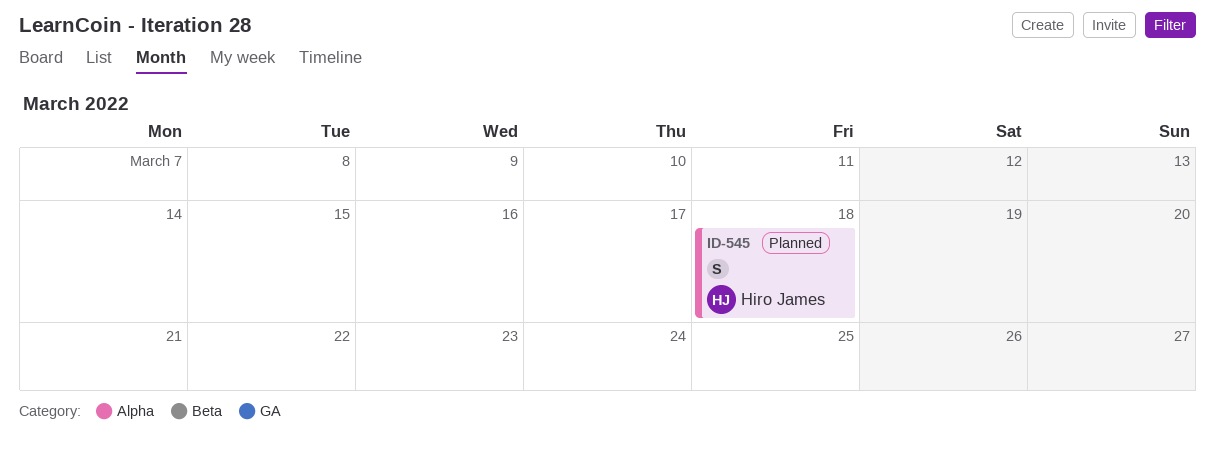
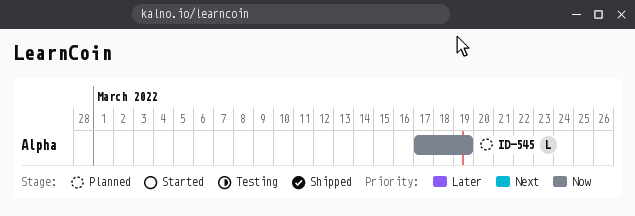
ID-545, estimate: S -> L
ID-545, due: Mar 18 -> Mar 19

